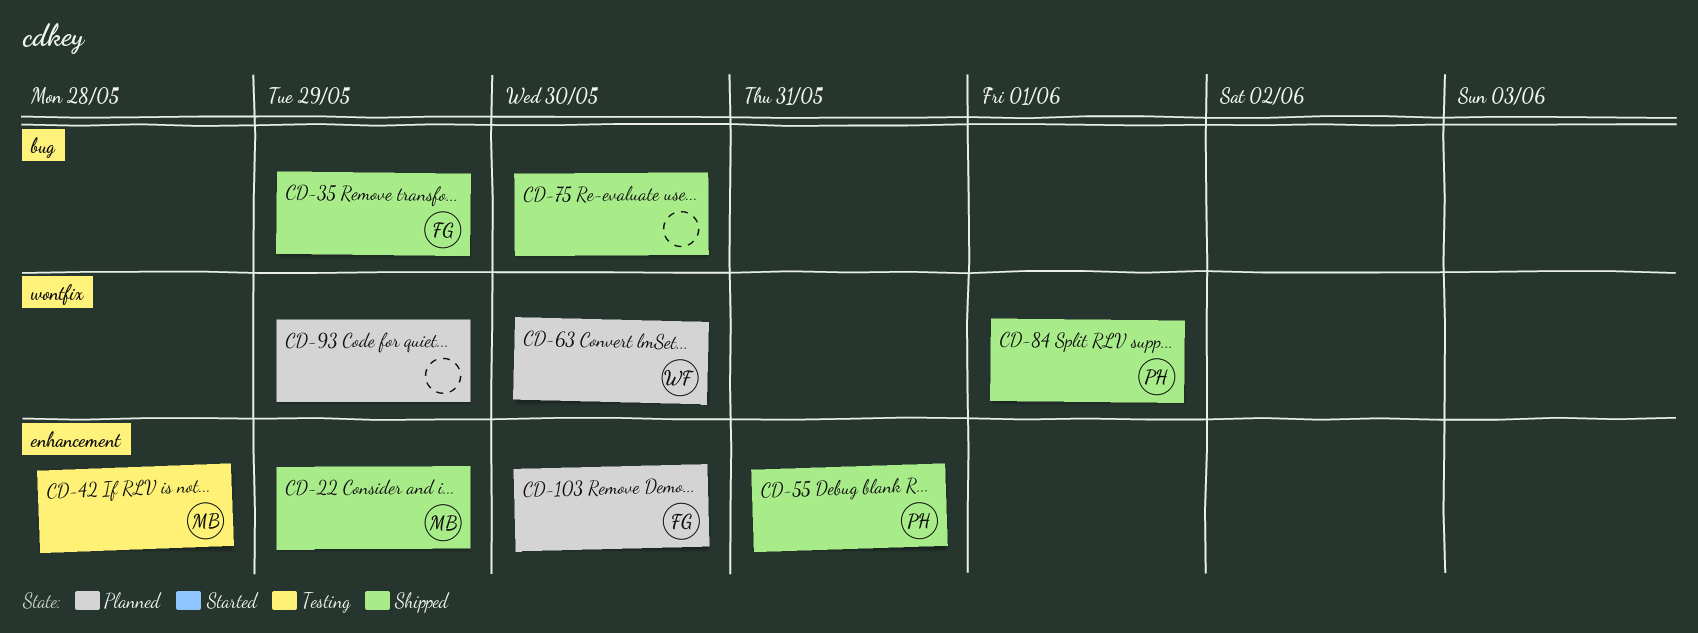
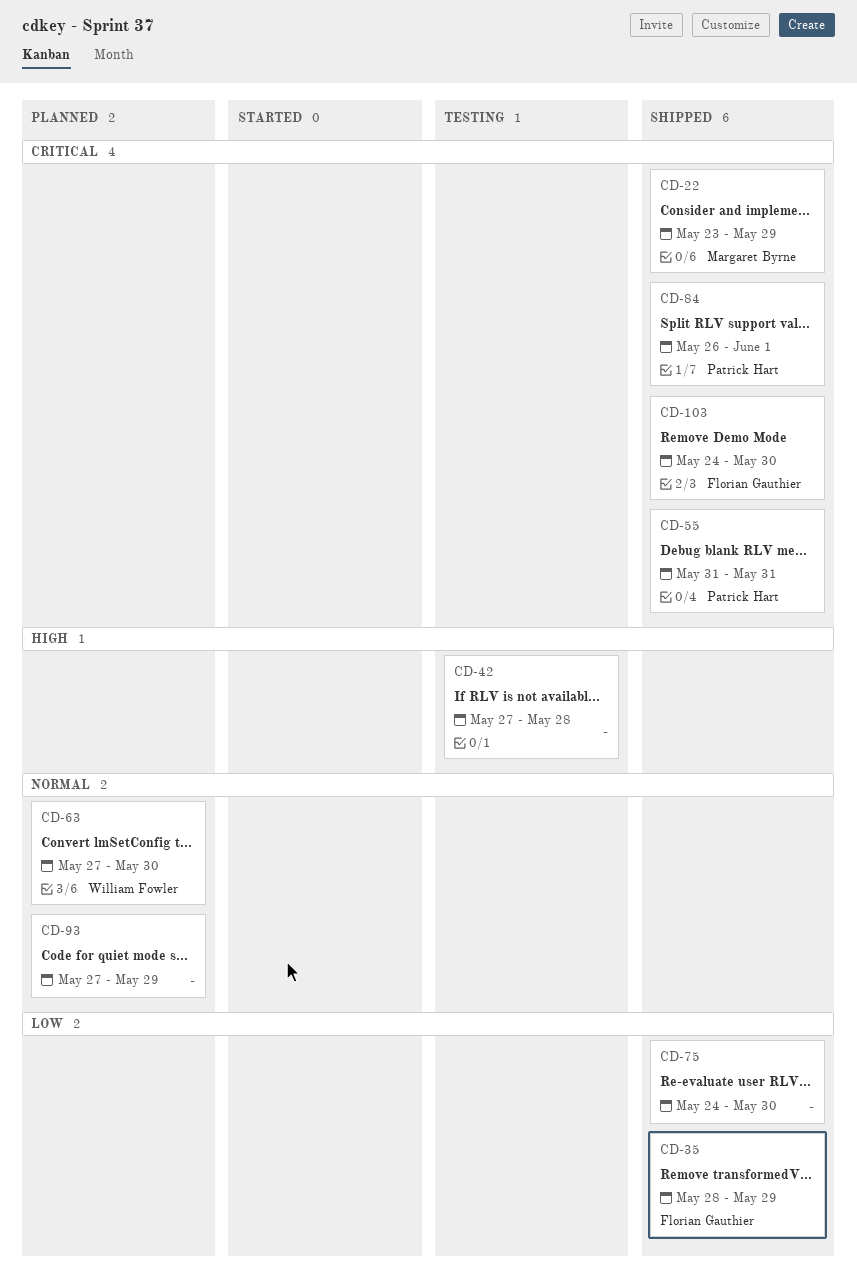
CD-42, owner: Margaret Byrne -> none
CD-103, status: Planned -> Shipped

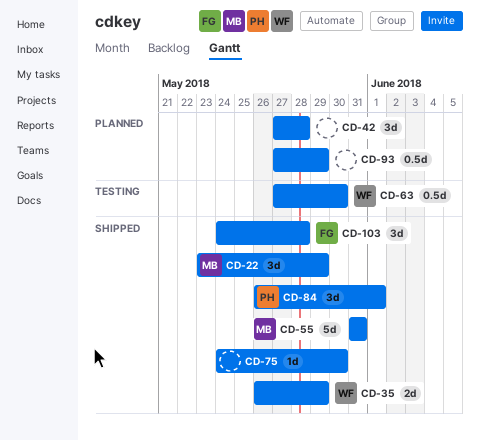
CD-35, owner: Florian Gauthier -> William Fowler
CD-35, start: May 28 -> May 26
CD-42, status: Testing -> Planned
CD-55, owner: Patrick Hart -> Margaret Byrne
CD-63, status: Planned -> Testing
CD-103, due: May 30 -> May 28

